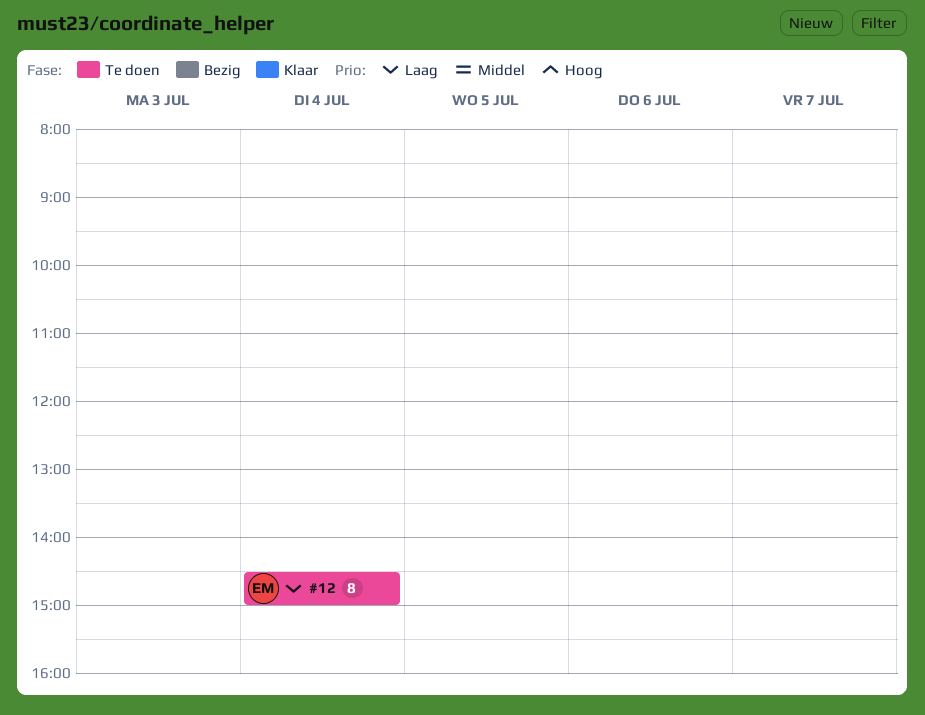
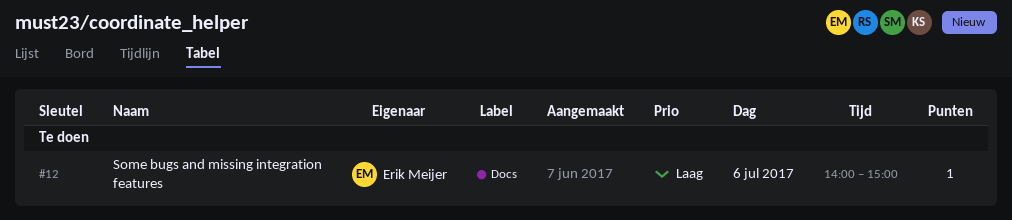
#12, estimate: 8 -> 1
#12, day: Jul 4 -> Jul 6
#12, begins: 14:30 -> 14:00

